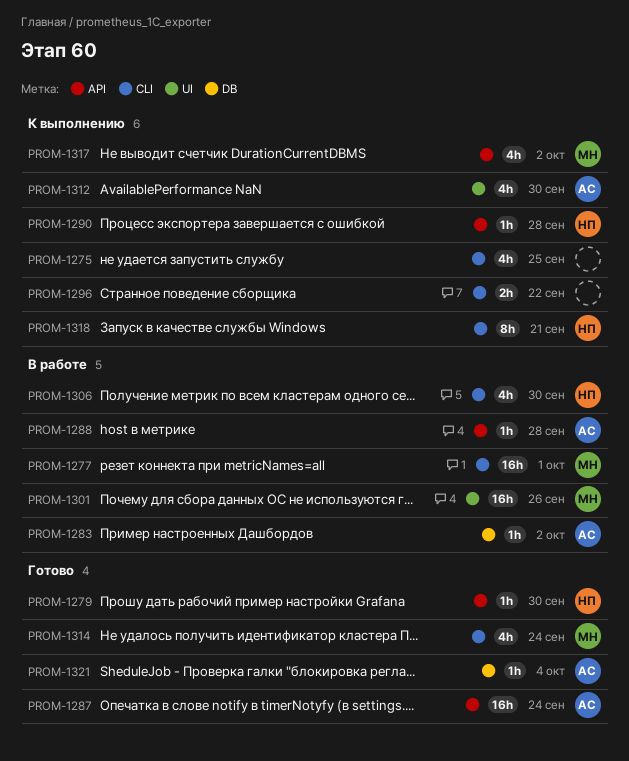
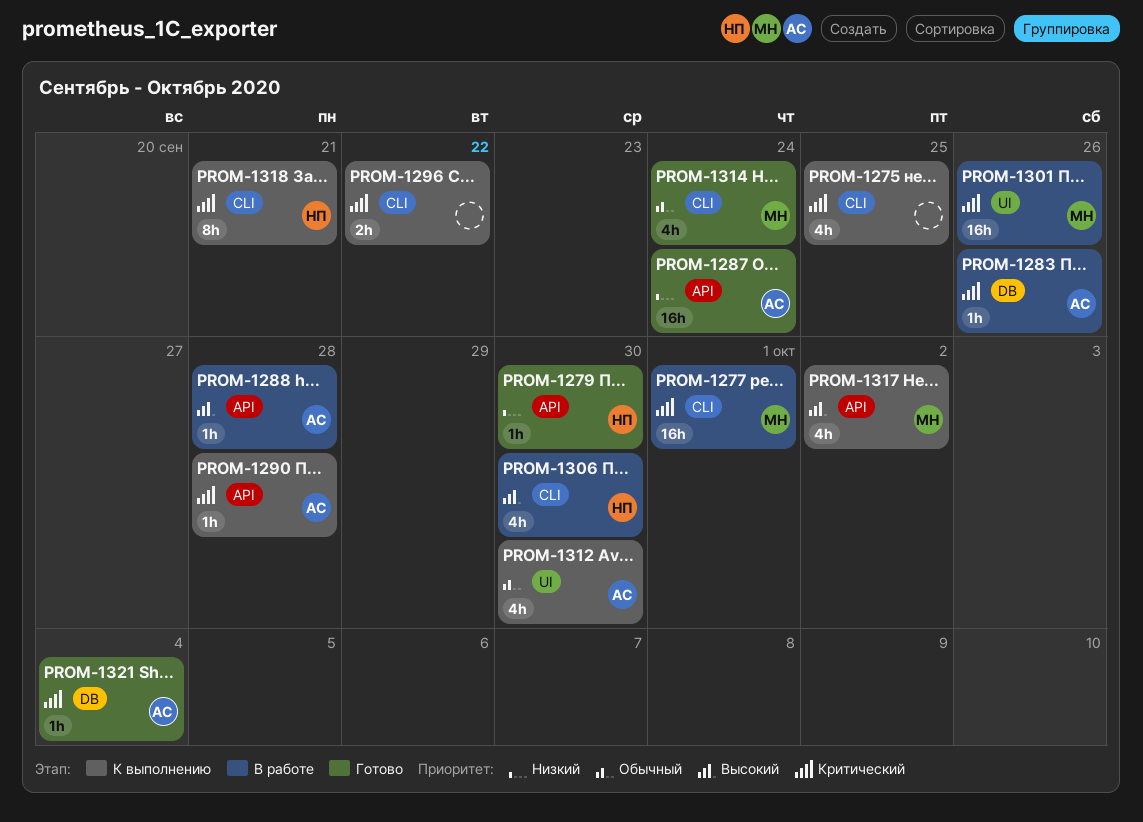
PROM-1283, due: Oct 2 -> Sep 26
PROM-1290, owner: НП -> АС

